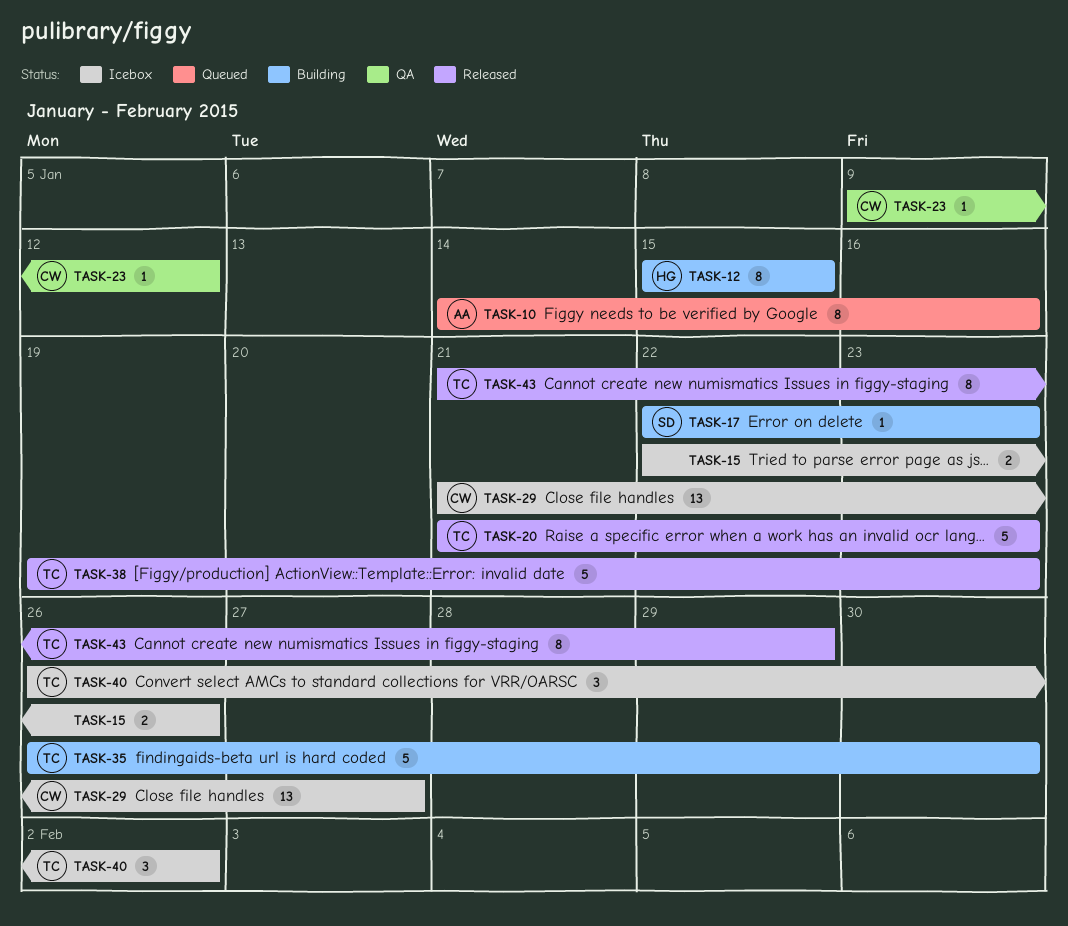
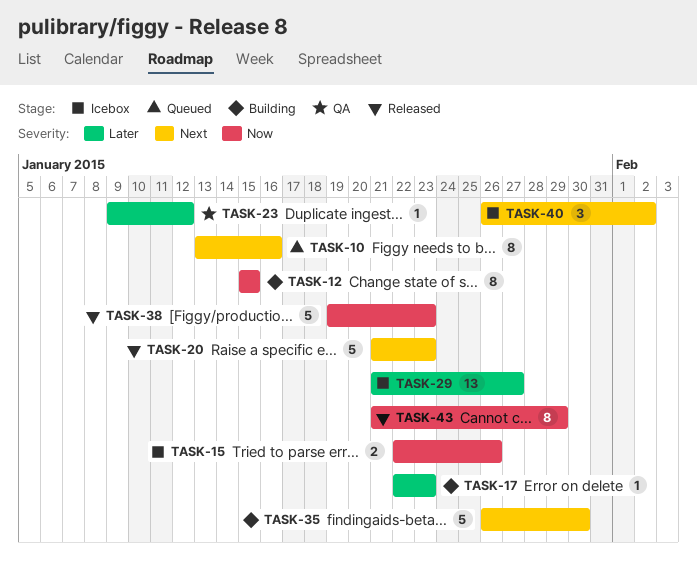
TASK-10, start: Jan 14 -> Jan 13

